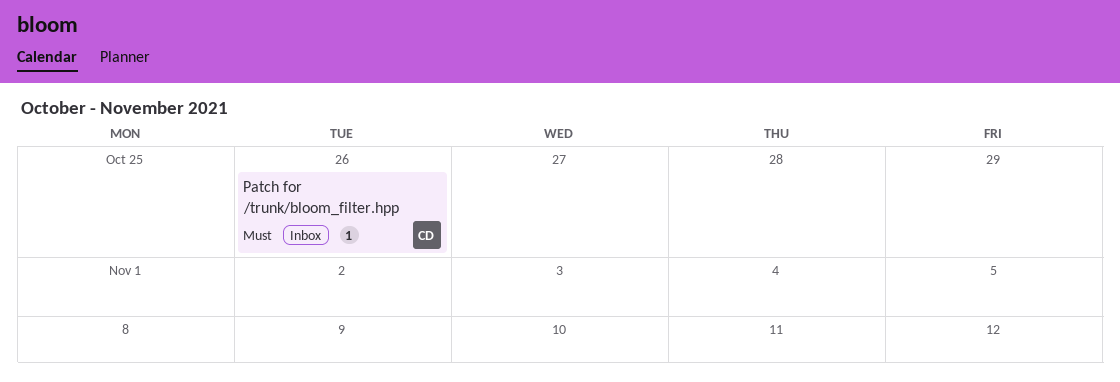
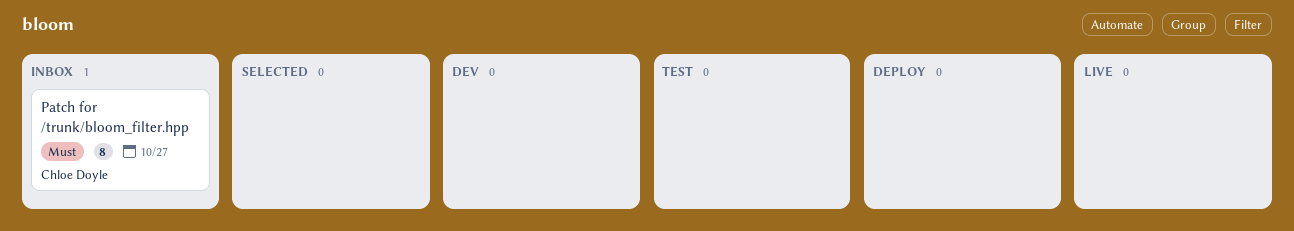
Patch for /trunk/bloom_filter.hpp, estimate: 1 -> 8
Patch for /trunk/bloom_filter.hpp, due: Oct 26 -> Oct 27

